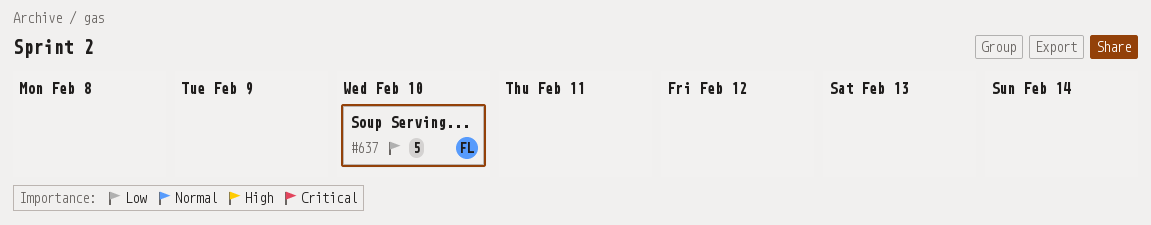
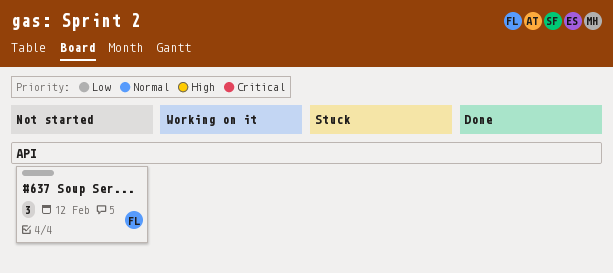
#637, estimate: 5 -> 3
#637, due: Feb 10 -> Feb 12

